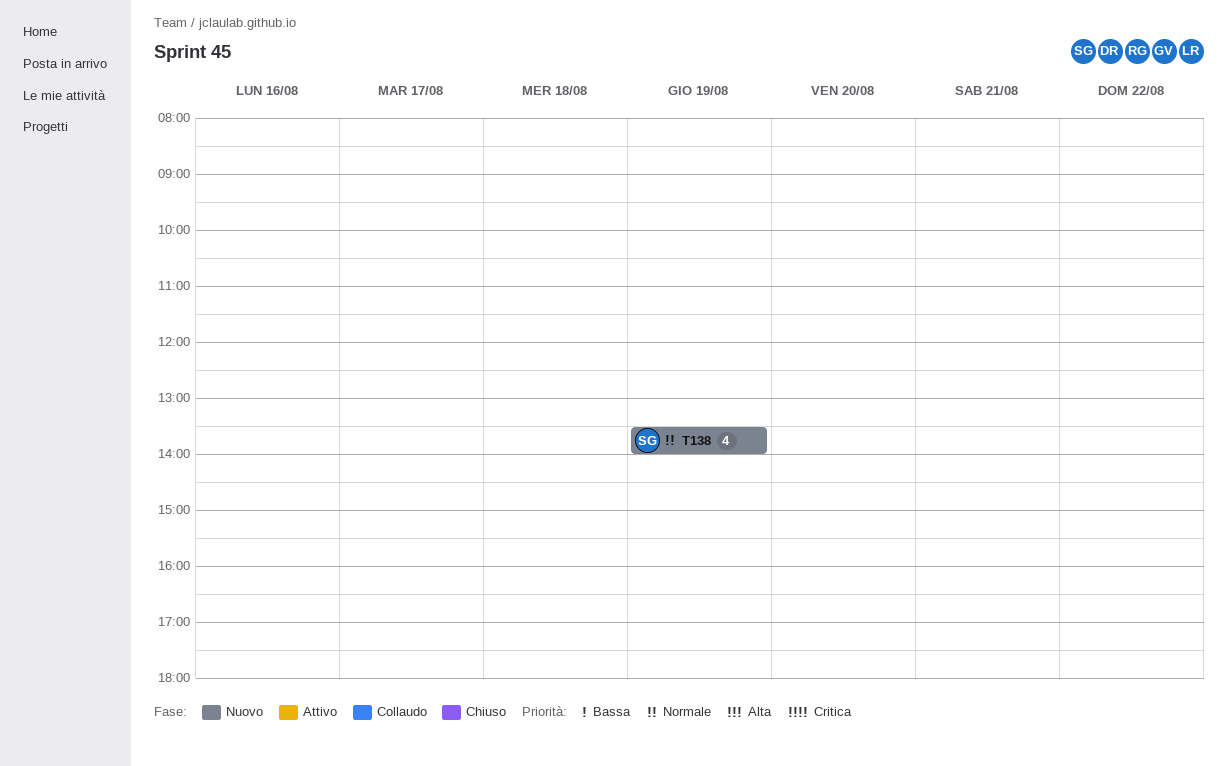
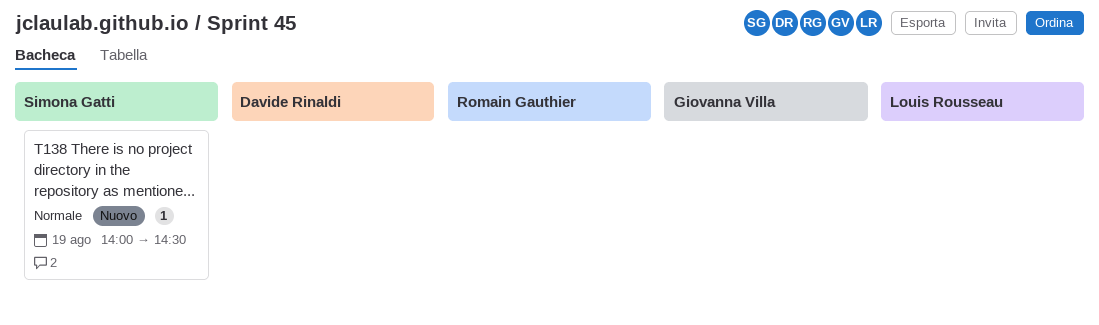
T138, estimate: 4 -> 1
T138, begins: 13:30 -> 14:00
T138, ends: 14:00 -> 14:30

